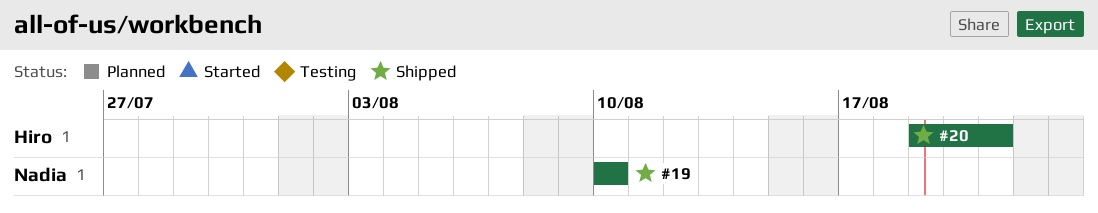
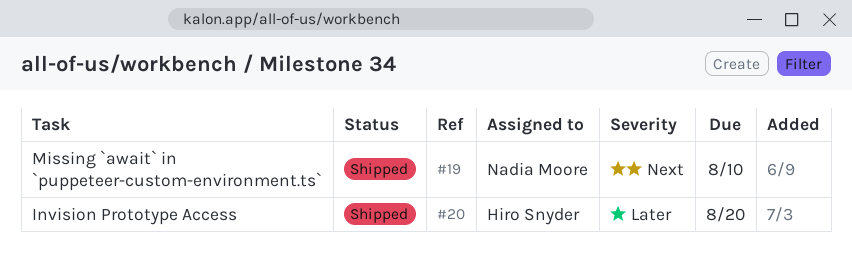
#20, due: Aug 21 -> Aug 20

